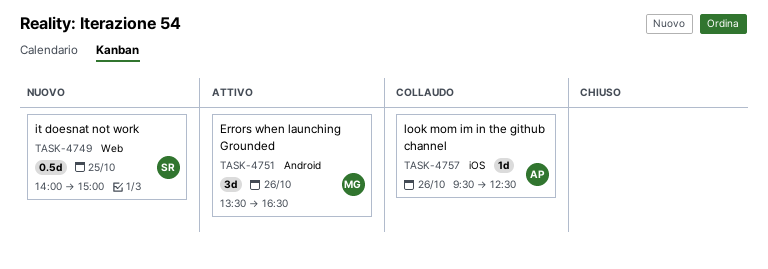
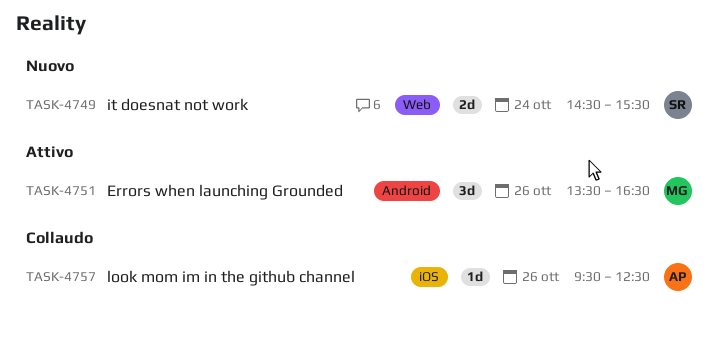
TASK-4749, estimate: 0.5d -> 2d
TASK-4749, day: Oct 25 -> Oct 24
TASK-4749, begins: 14:00 -> 14:30
TASK-4749, ends: 15:00 -> 15:30

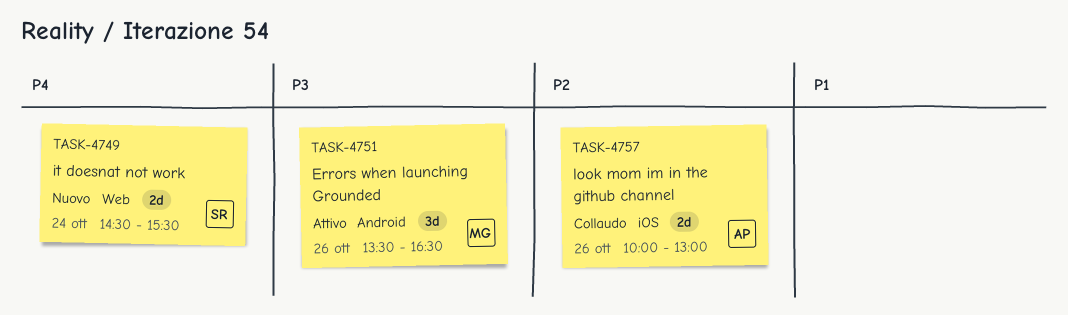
TASK-4757, estimate: 1d -> 2d
TASK-4757, begins: 09:30 -> 10:00
TASK-4757, ends: 12:30 -> 13:00

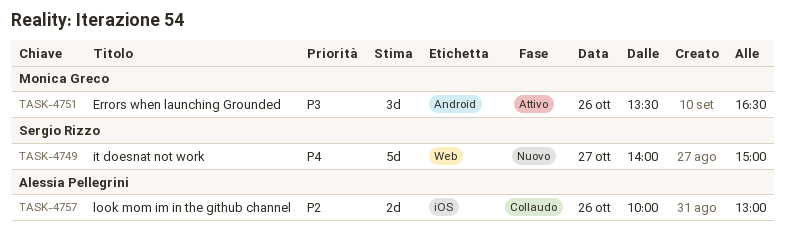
TASK-4749, estimate: 2d -> 5d
TASK-4749, day: Oct 24 -> Oct 27
TASK-4749, begins: 14:30 -> 14:00
TASK-4749, ends: 15:30 -> 15:00

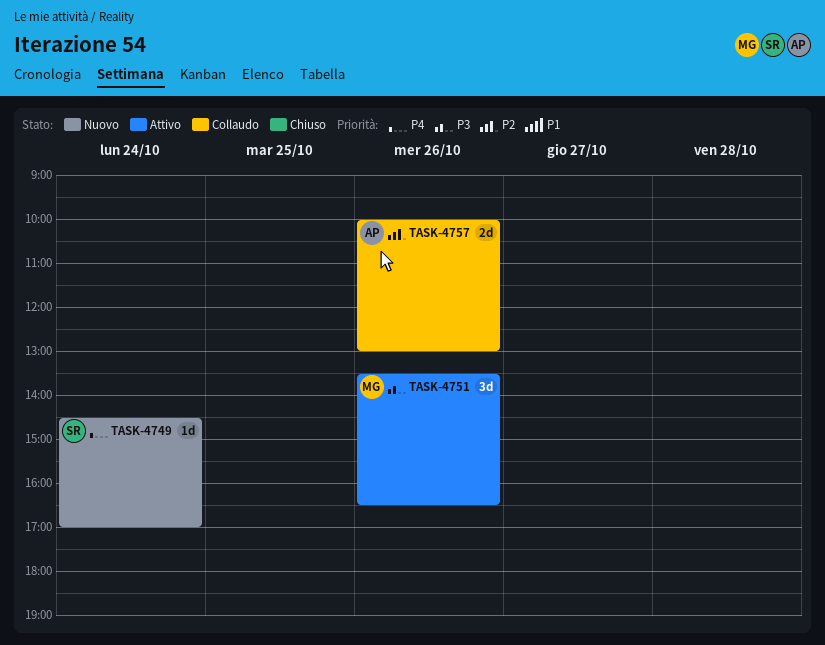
TASK-4749, estimate: 5d -> 1d
TASK-4749, day: Oct 27 -> Oct 24
TASK-4749, begins: 14:00 -> 14:30
TASK-4749, ends: 15:00 -> 17:00

